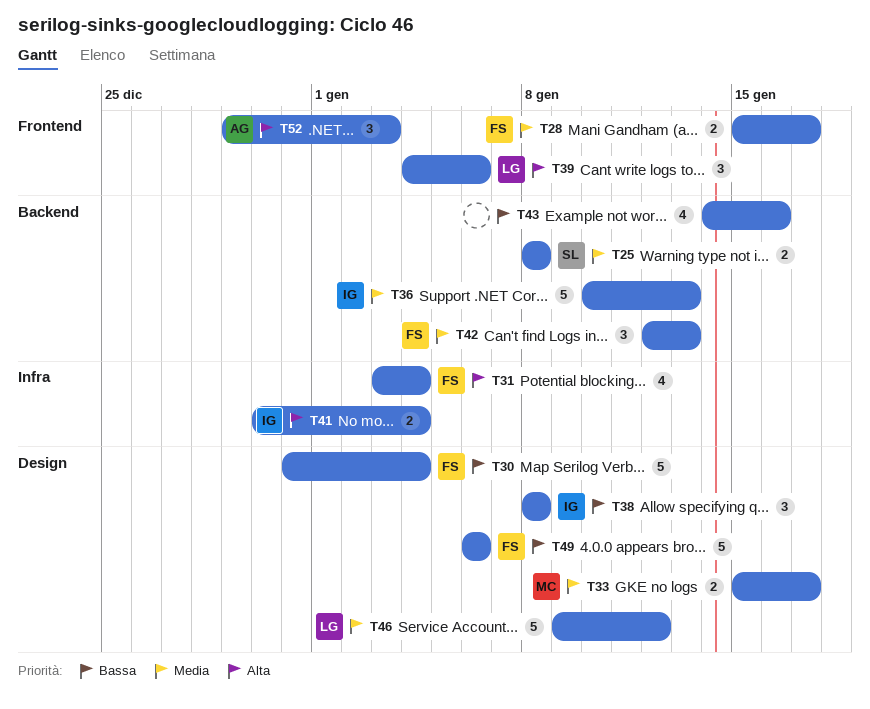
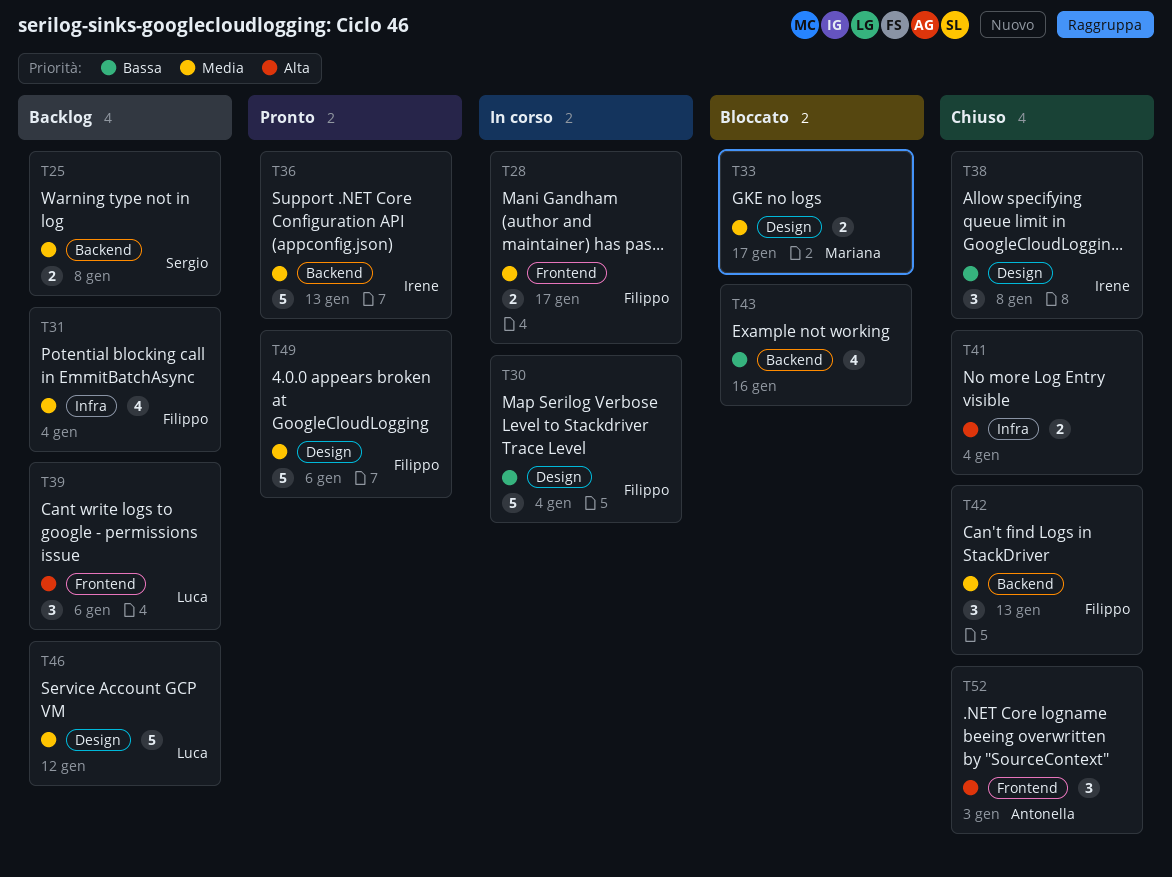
T31, priority: Alta -> Media
T41, owner: Irene -> none
T49, priority: Bassa -> Media

